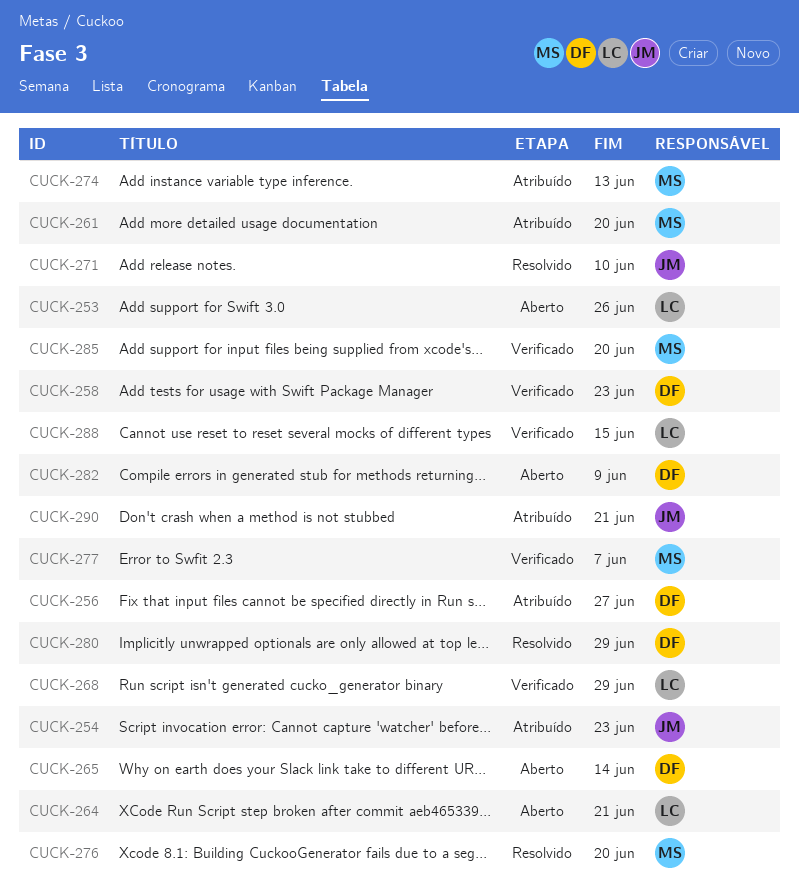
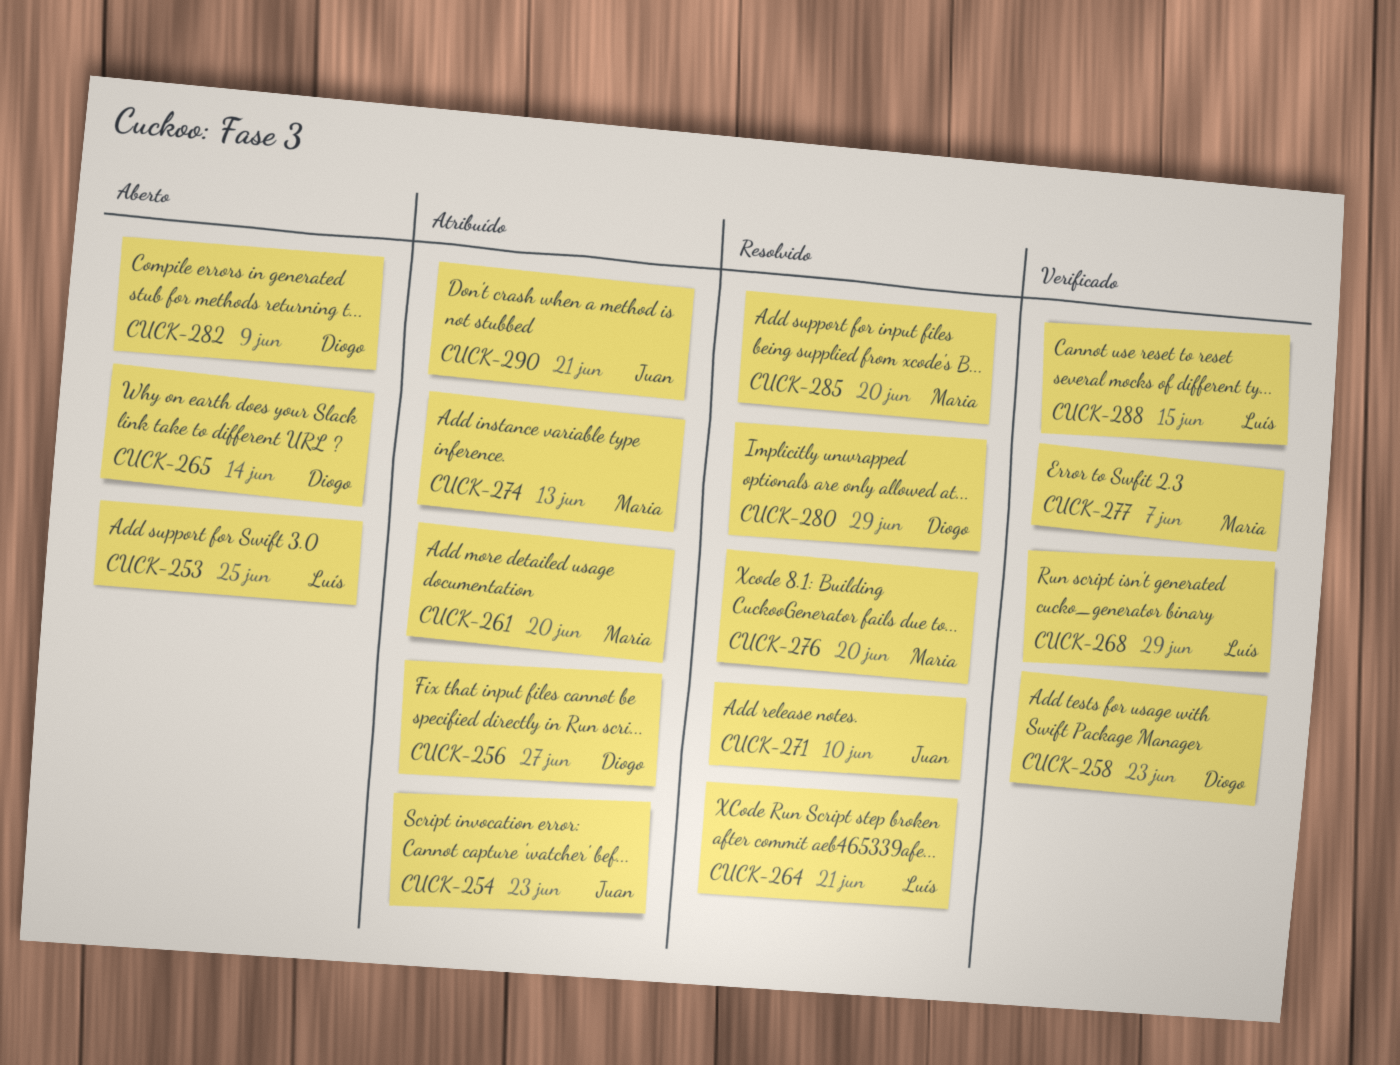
CUCK-253, due: Jun 26 -> Jun 25
CUCK-264, status: Aberto -> Resolvido
CUCK-285, status: Verificado -> Resolvido

